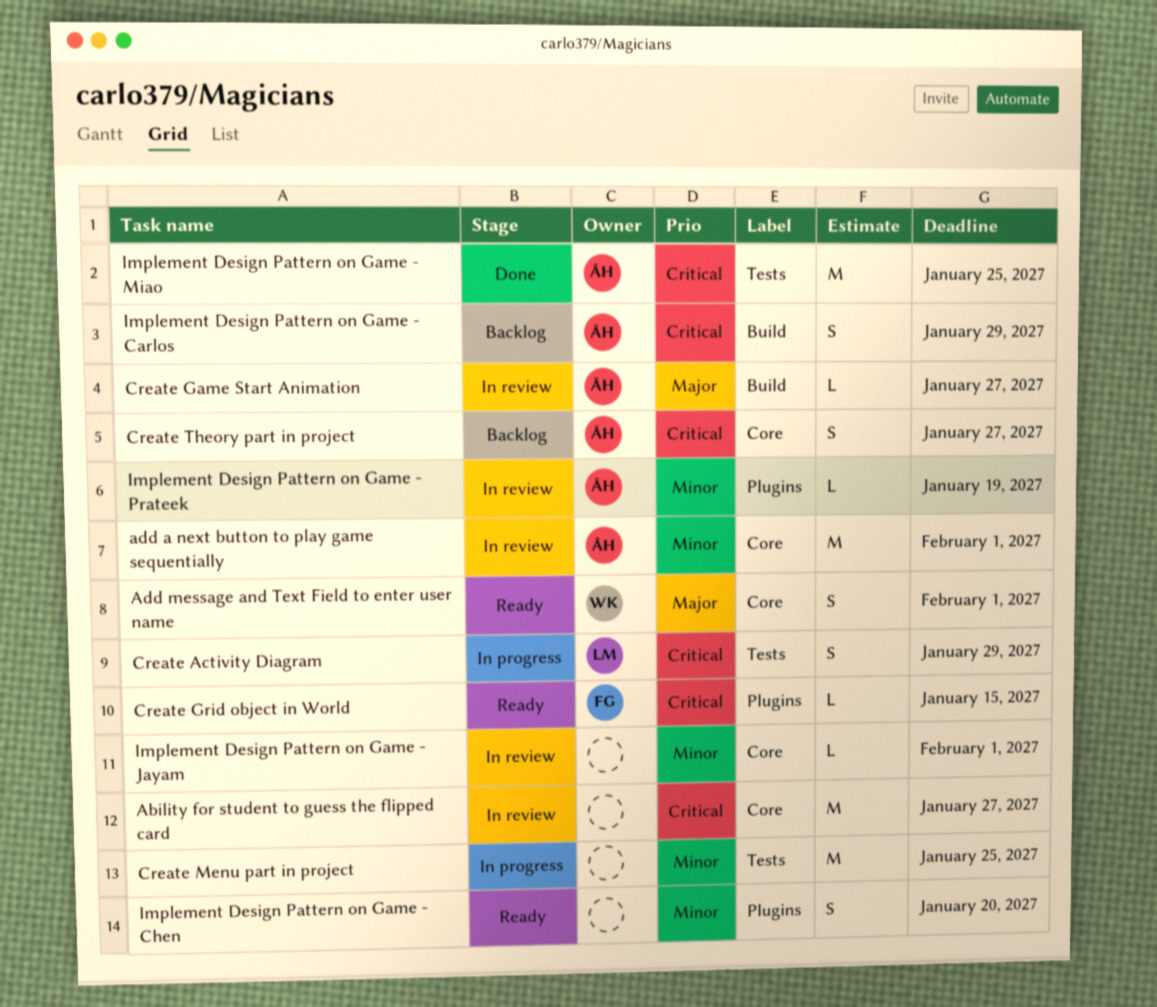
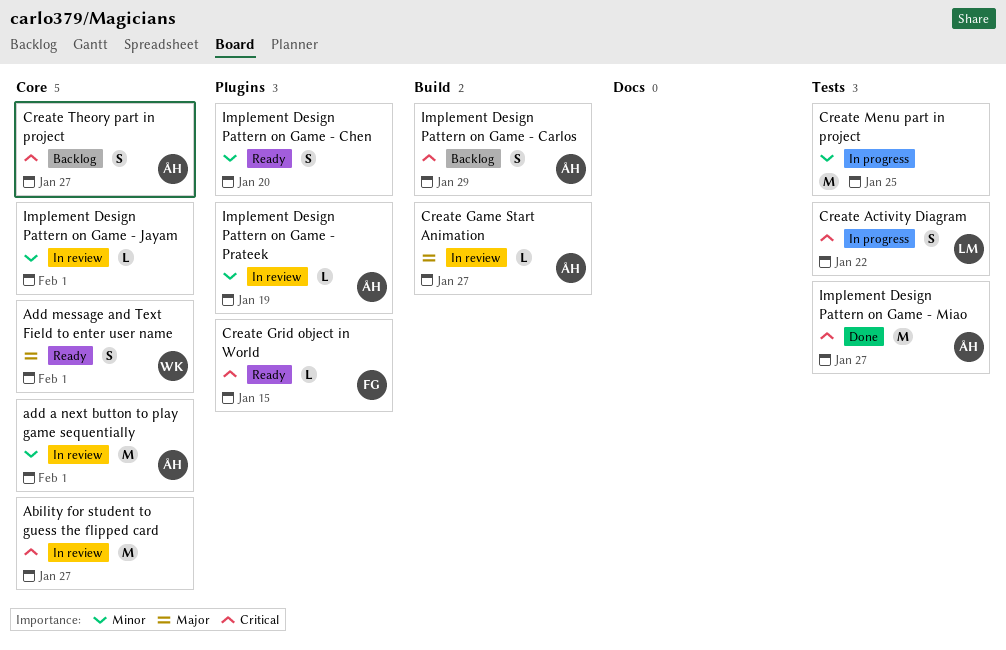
Create Activity Diagram, due: Jan 29 -> Jan 22
Implement Design Pattern on Game - Miao, due: Jan 25 -> Jan 27

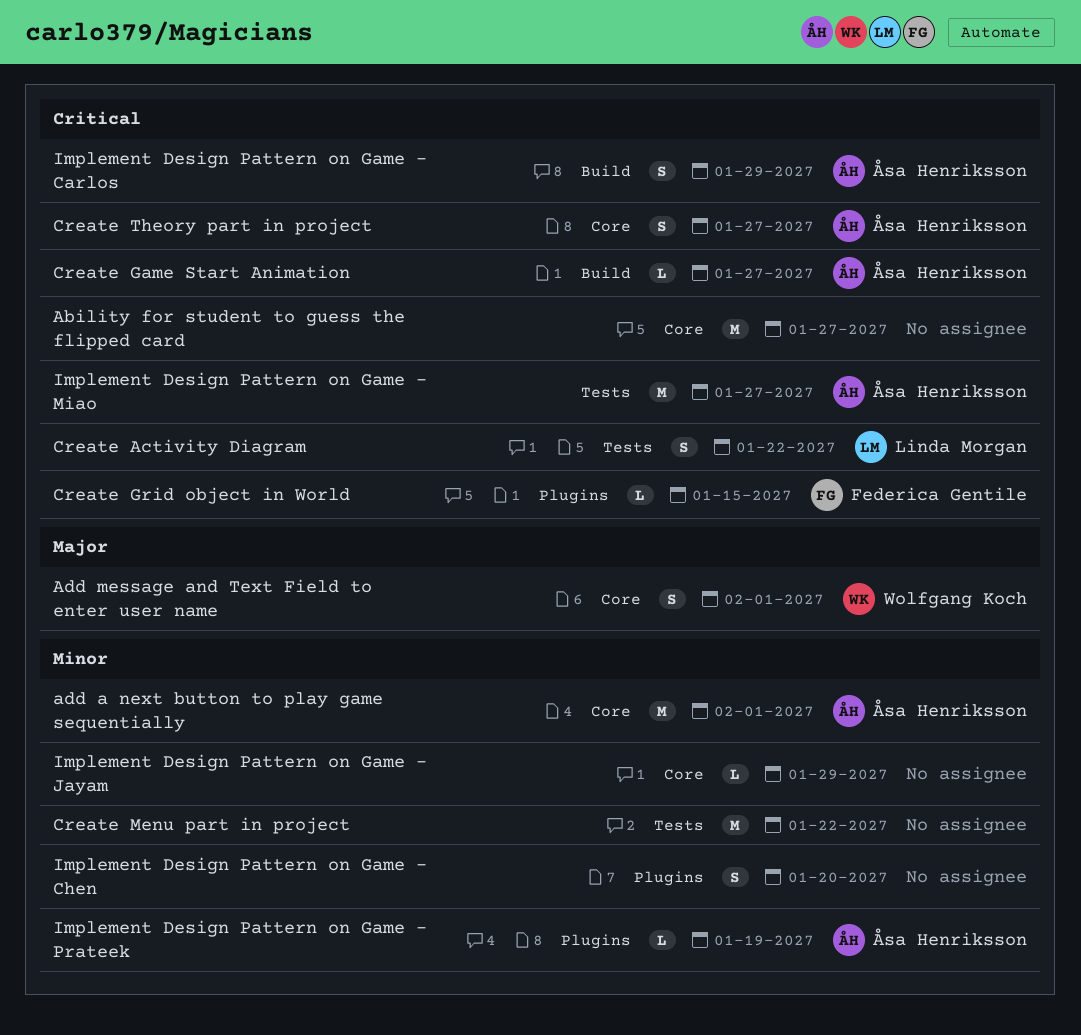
Create Game Start Animation, priority: Major -> Critical
Create Menu part in project, due: Jan 25 -> Jan 22
Implement Design Pattern on Game - Jayam, due: Feb 1 -> Jan 29

